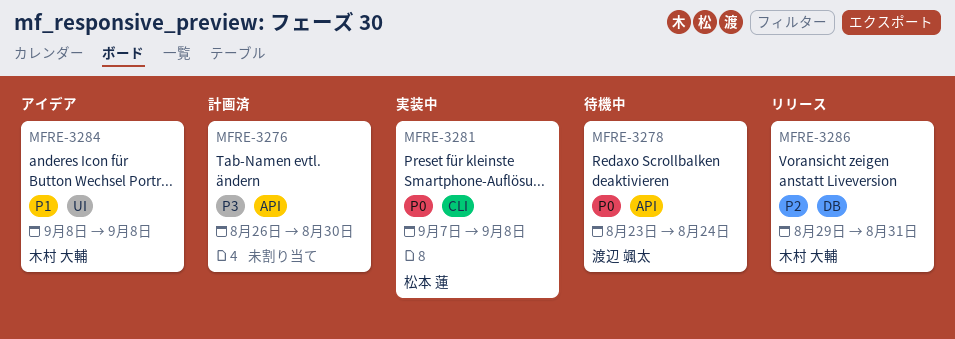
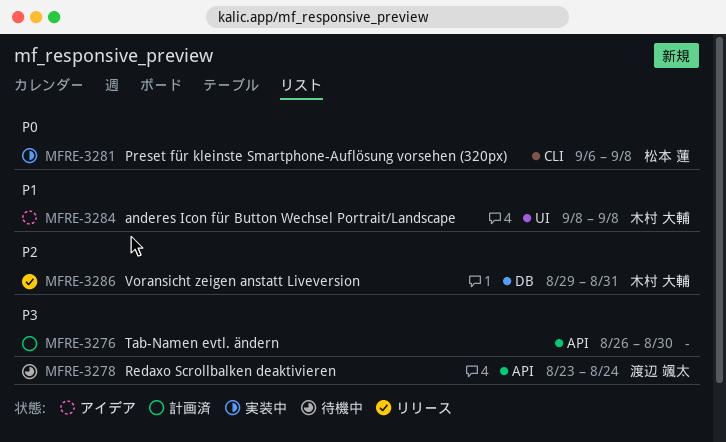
MFRE-3278, priority: P0 -> P3
MFRE-3281, start: Sep 7 -> Sep 6

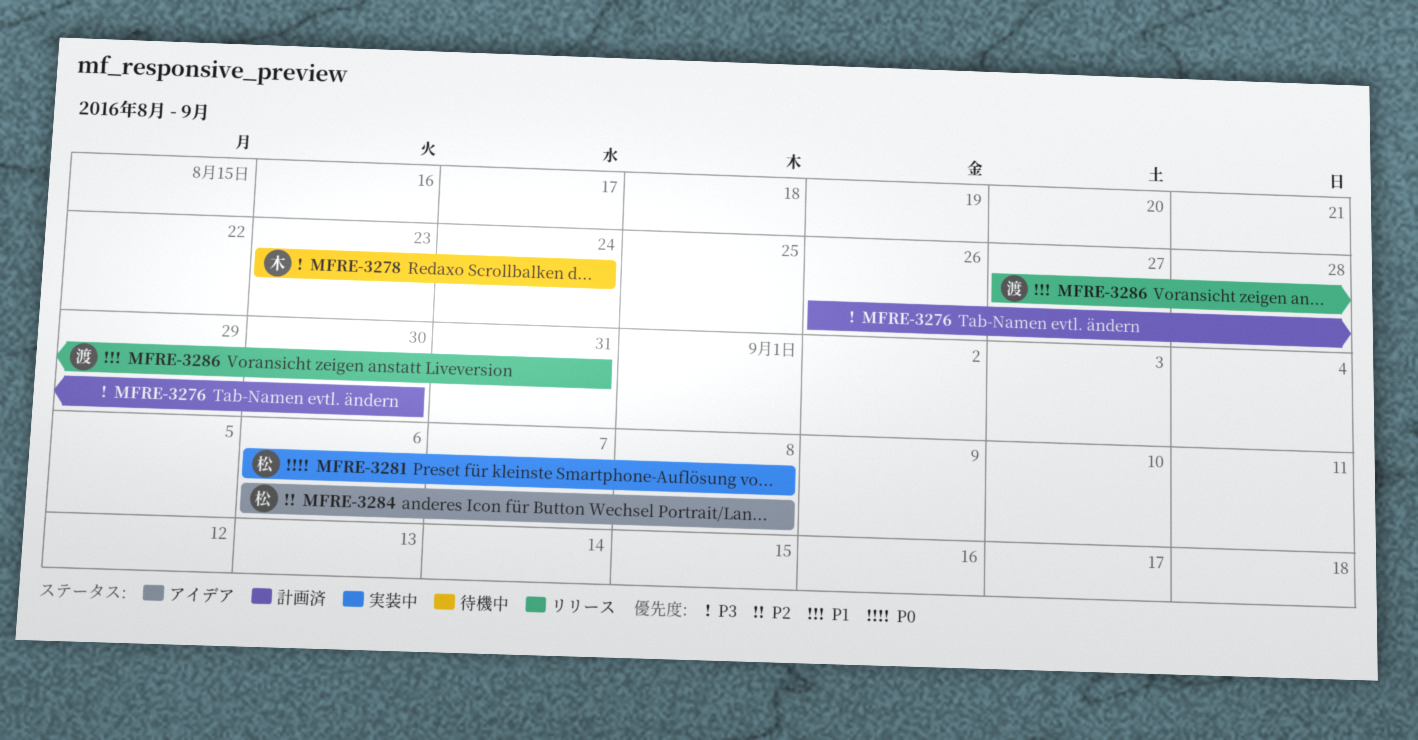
MFRE-3278, owner: 渡辺 颯太 -> 木村 大輔
MFRE-3284, owner: 木村 大輔 -> 松本 蓮
MFRE-3284, priority: P1 -> P2
MFRE-3284, start: Sep 8 -> Sep 6
MFRE-3286, owner: 木村 大輔 -> 渡辺 颯太
MFRE-3286, priority: P2 -> P1
MFRE-3286, start: Aug 29 -> Aug 27

